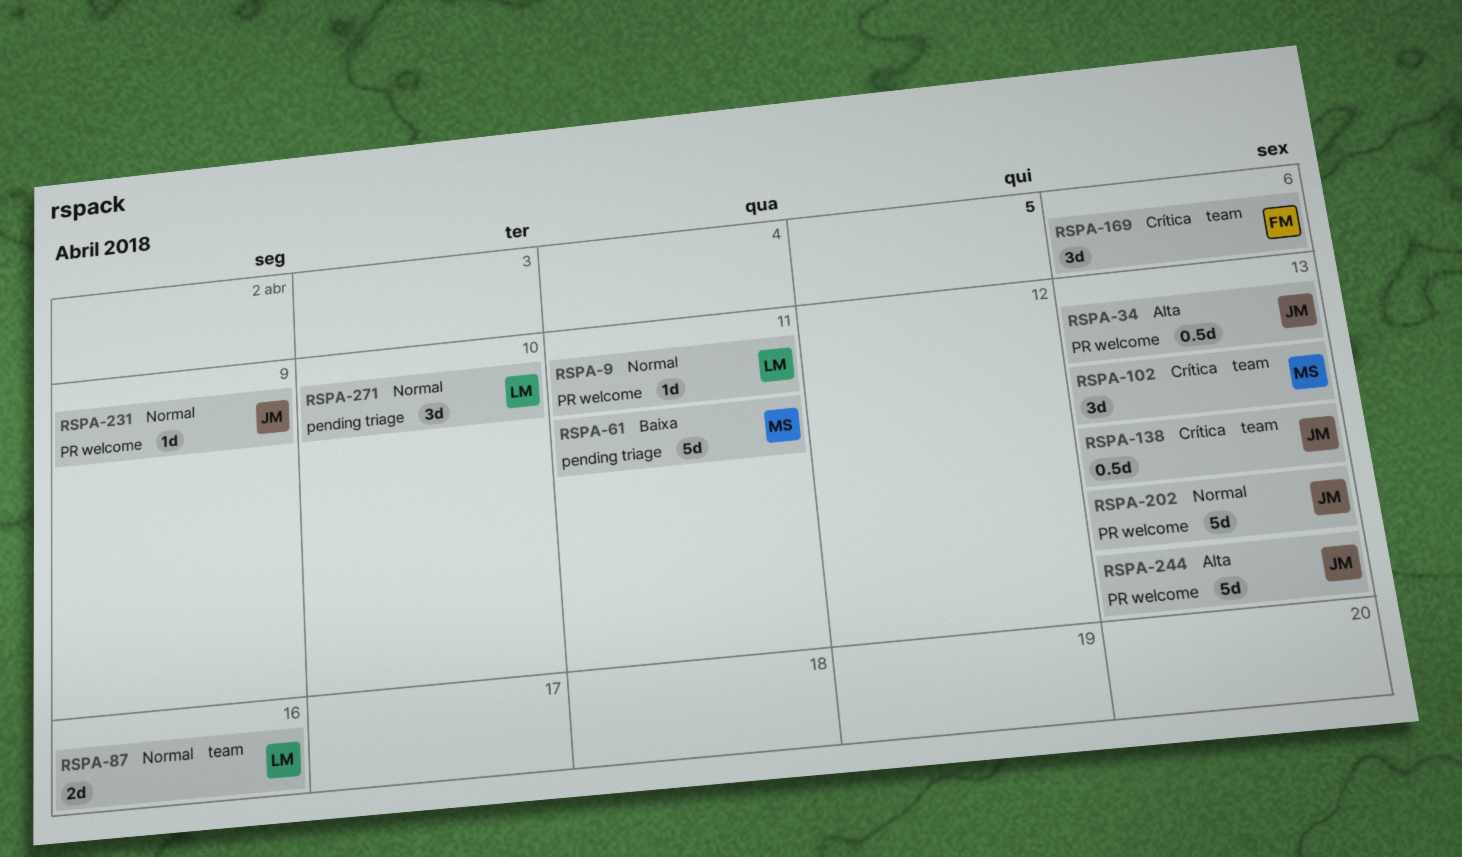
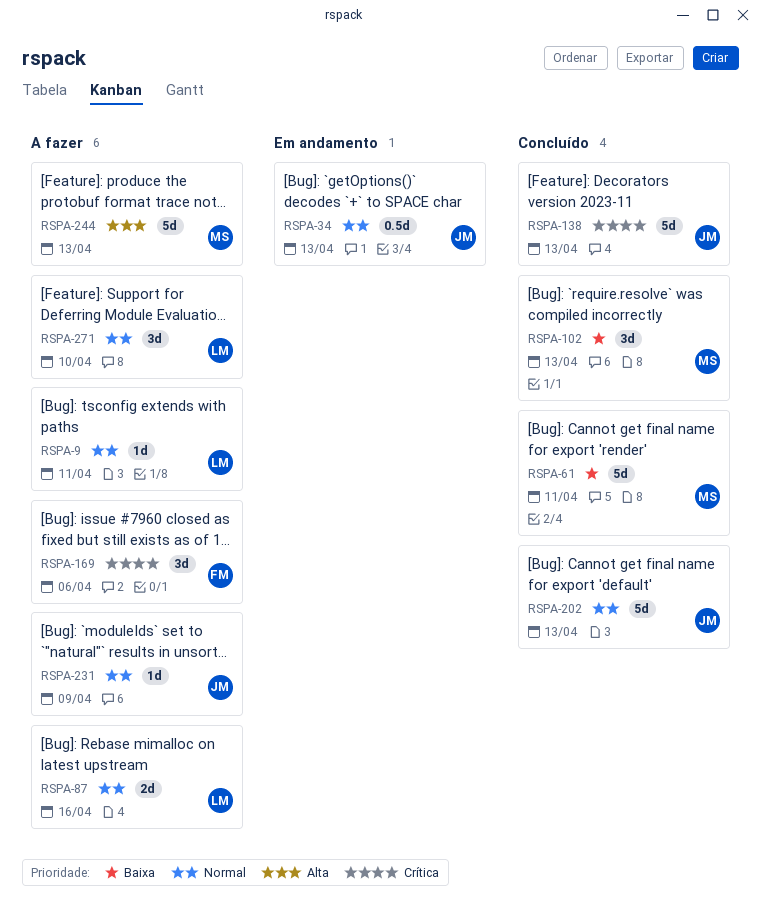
RSPA-34, priority: Alta -> Normal
RSPA-102, priority: Crítica -> Baixa
RSPA-138, estimate: 0.5d -> 5d
RSPA-244, owner: JM -> MS

